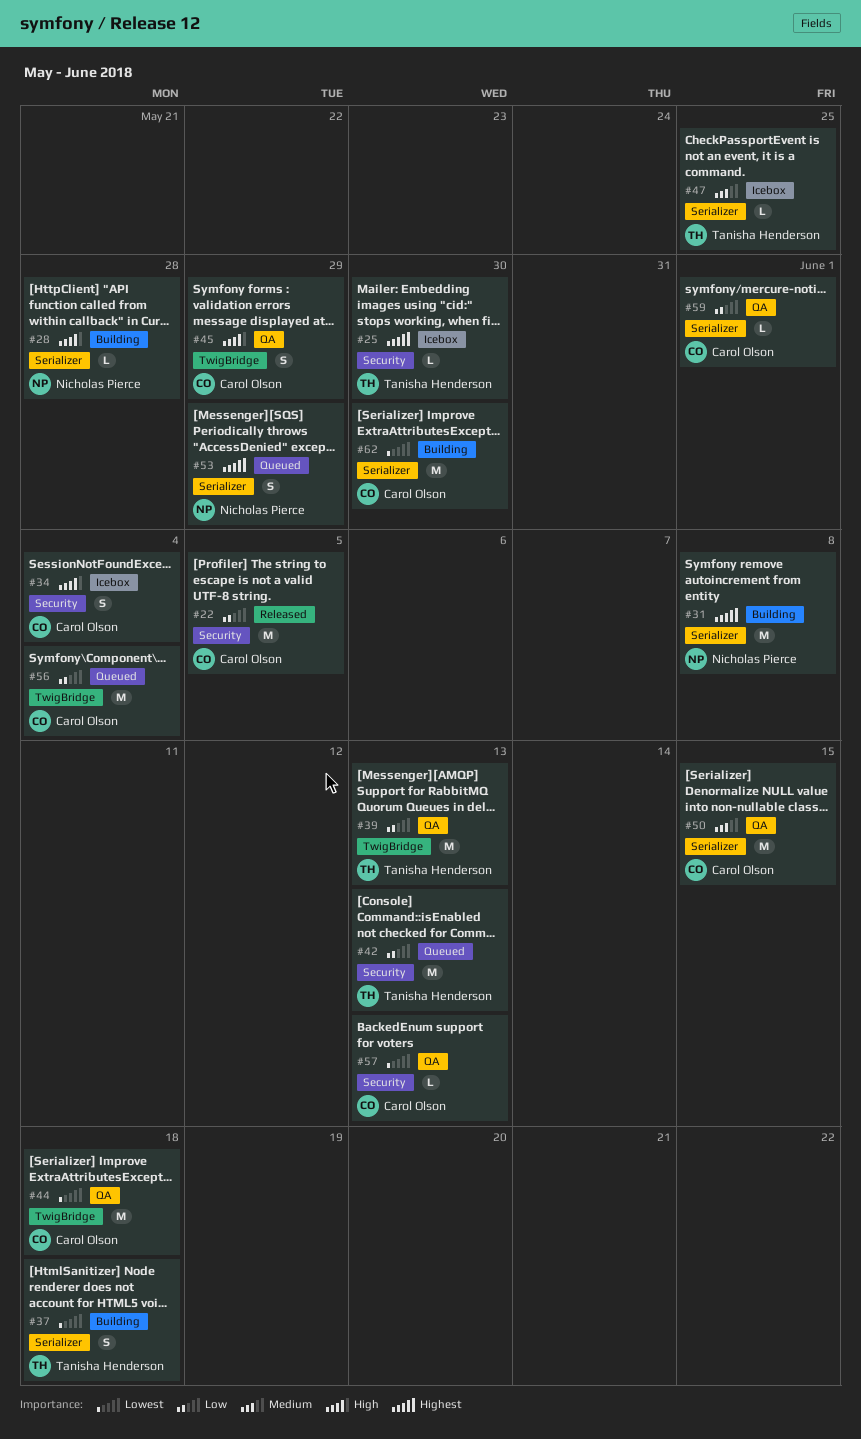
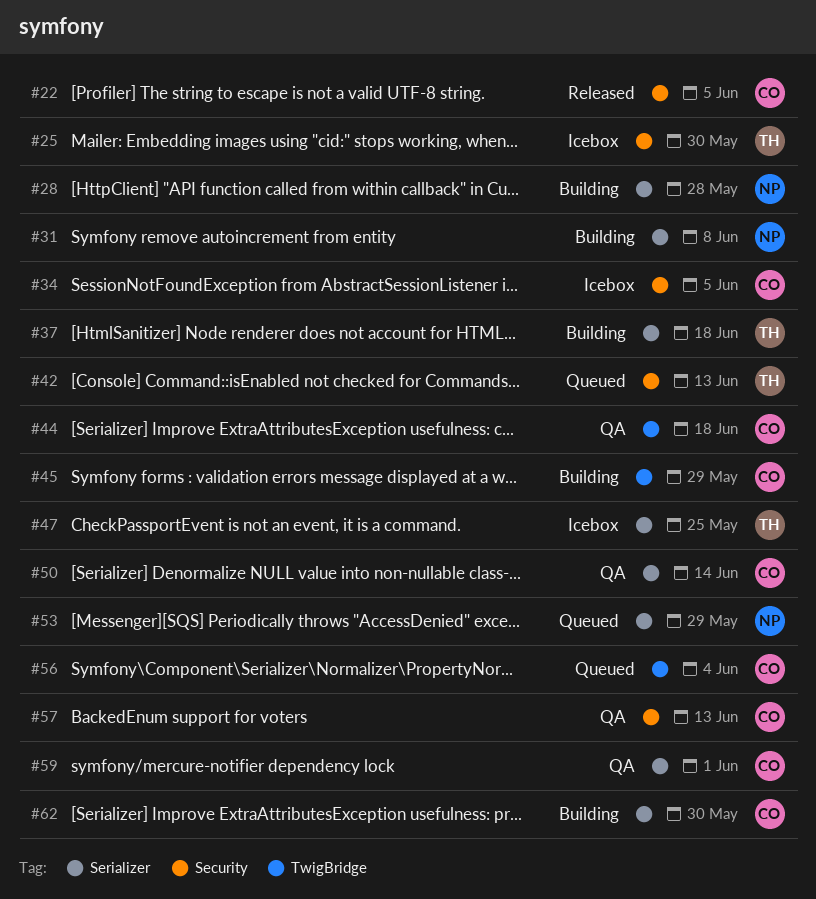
#34, due: Jun 4 -> Jun 5
#39: present -> none
#45, status: QA -> Building
#50, due: Jun 15 -> Jun 14

